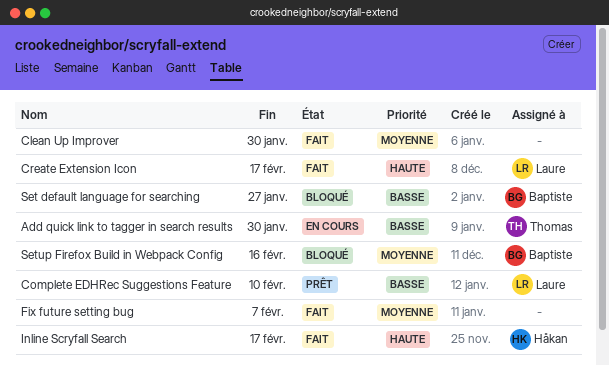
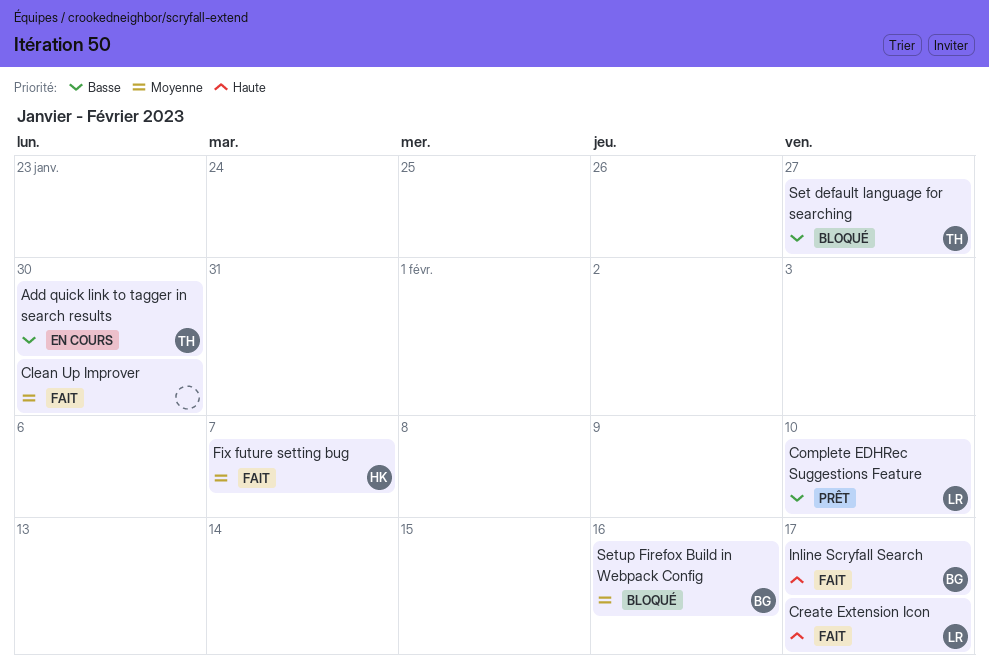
Fix future setting bug, owner: none -> Håkan
Inline Scryfall Search, owner: Håkan -> Baptiste
Set default language for searching, owner: Baptiste -> Thomas

